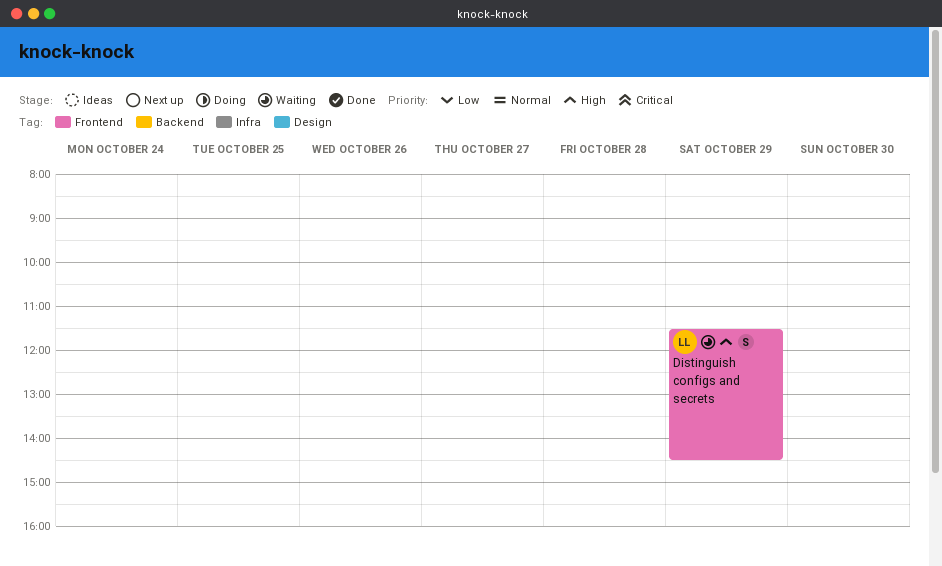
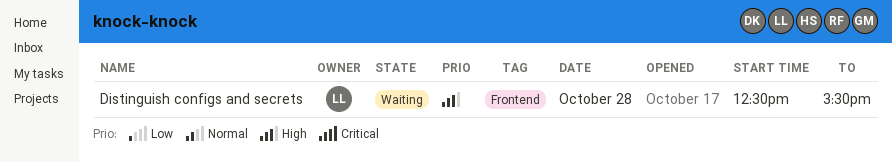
Distinguish configs and secrets, day: Oct 29 -> Oct 28
Distinguish configs and secrets, begins: 11:30 -> 12:30
Distinguish configs and secrets, ends: 14:30 -> 15:30

